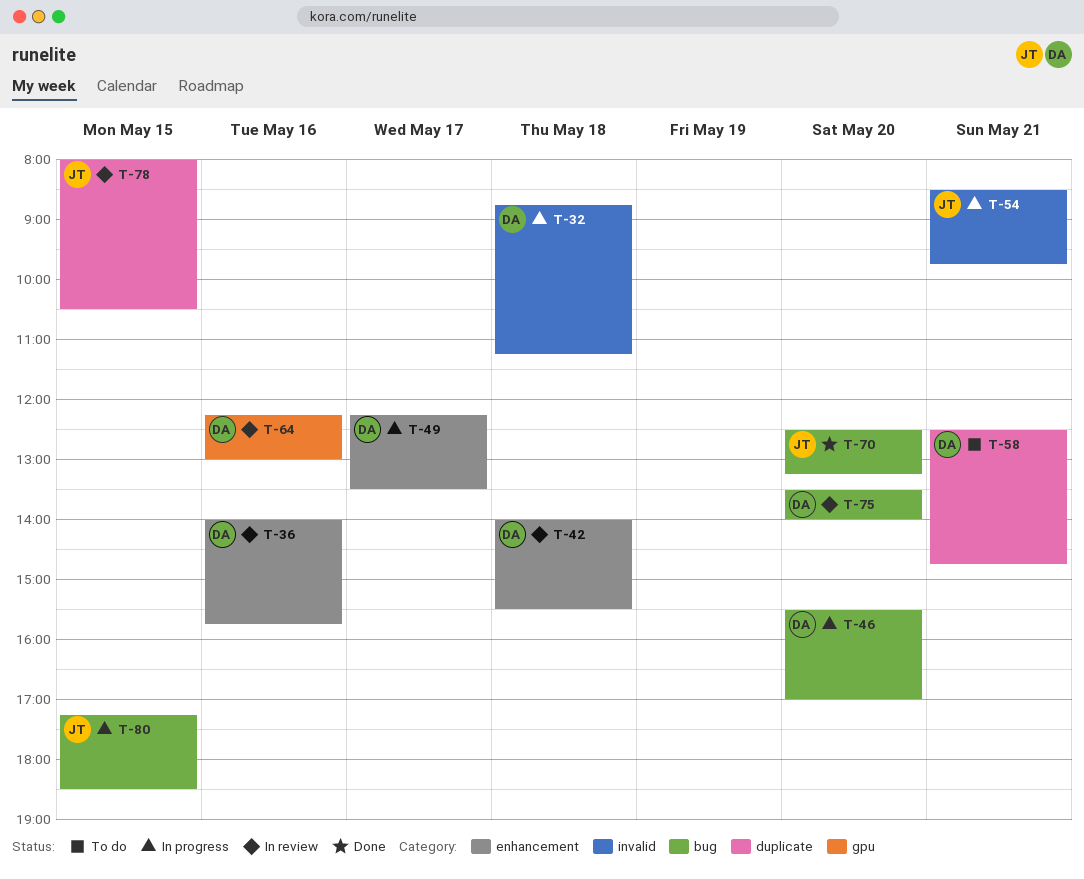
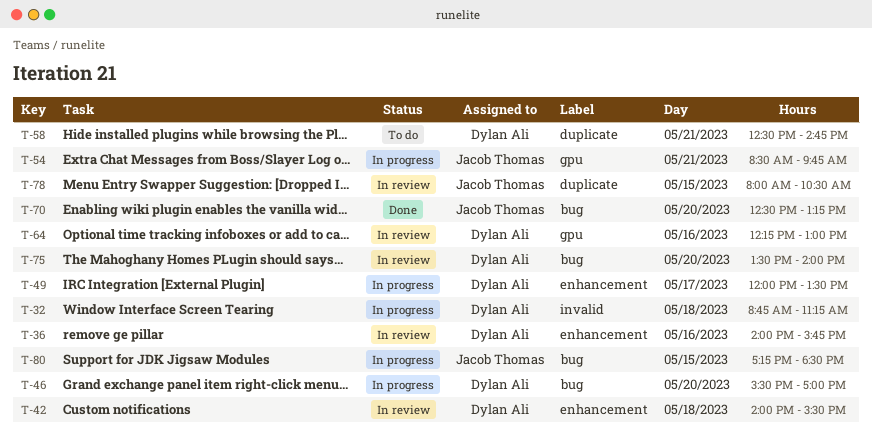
T-49, begins: 12:15 -> 12:00
T-54, label: invalid -> gpu

